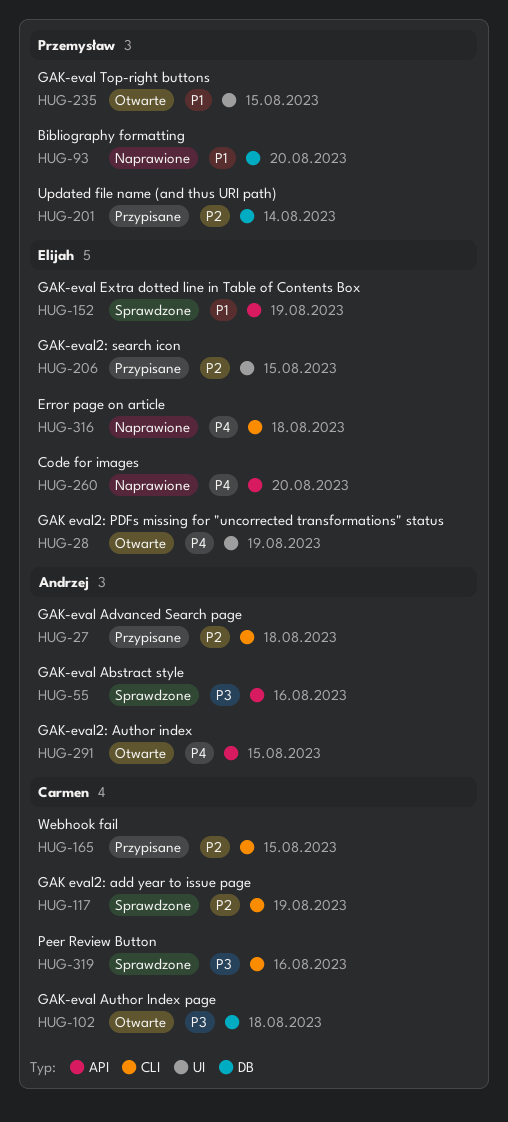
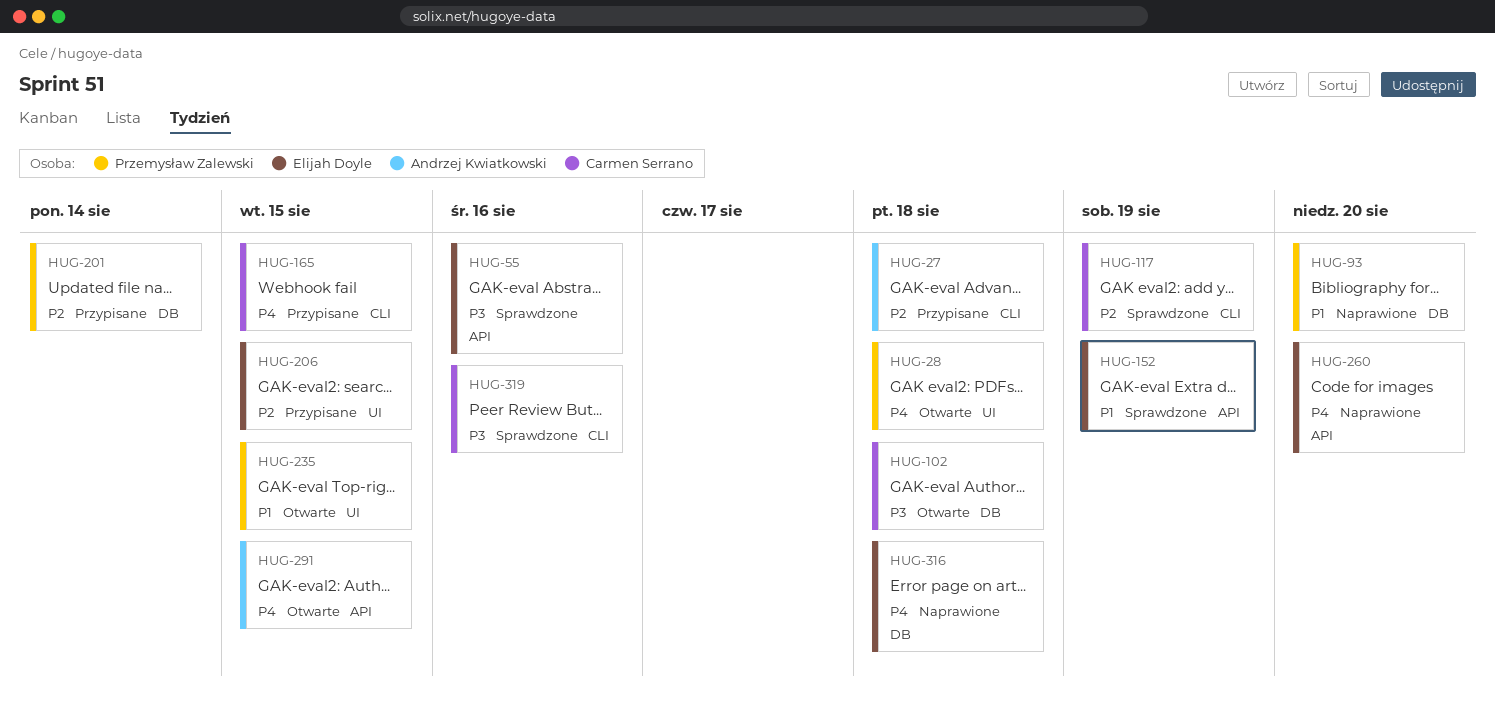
HUG-28, owner: Elijah Doyle -> Przemysław Zalewski
HUG-28, due: Aug 19 -> Aug 18
HUG-55, owner: Andrzej Kwiatkowski -> Elijah Doyle
HUG-165, priority: P2 -> P4
HUG-316, label: CLI -> DB

